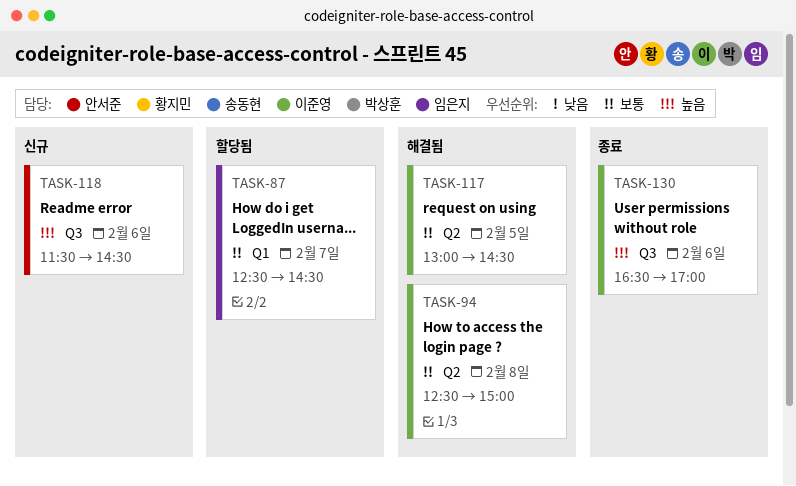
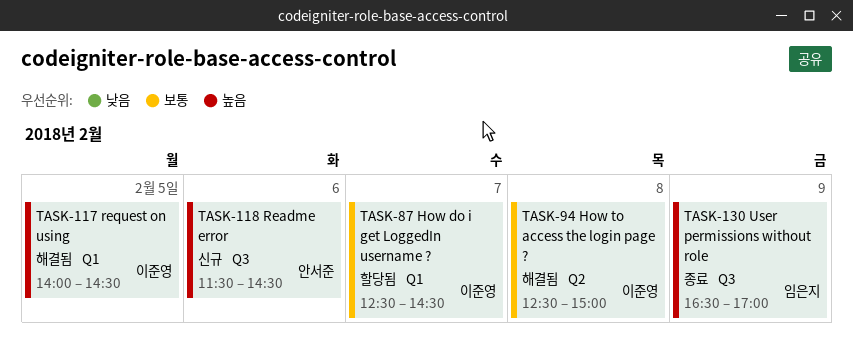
TASK-87, owner: 임은지 -> 이준영
TASK-117, priority: 보통 -> 높음
TASK-117, label: Q2 -> Q1
TASK-117, begins: 13:00 -> 14:00
TASK-130, owner: 이준영 -> 임은지
TASK-130, day: Feb 6 -> Feb 9

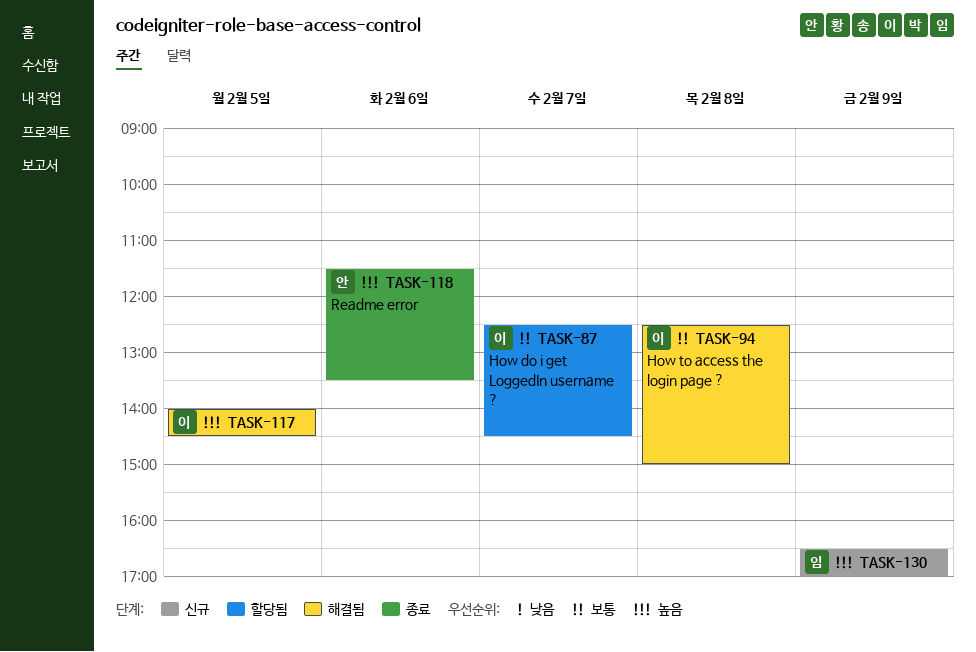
TASK-118, status: 신규 -> 종료
TASK-118, ends: 14:30 -> 13:30
TASK-130, status: 종료 -> 신규

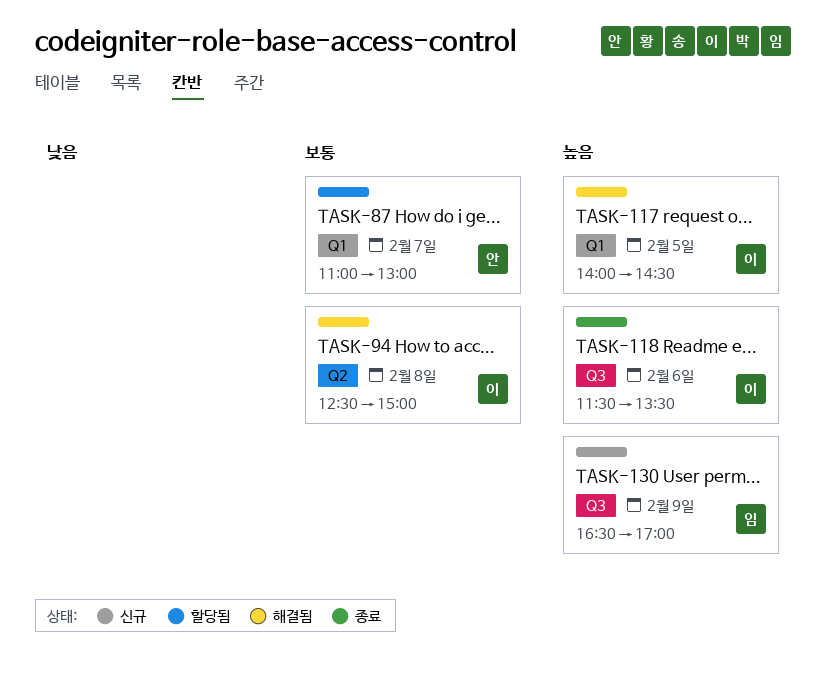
TASK-87, owner: 이 -> 안
TASK-87, begins: 12:30 -> 11:00
TASK-87, ends: 14:30 -> 13:00
TASK-118, owner: 안 -> 이

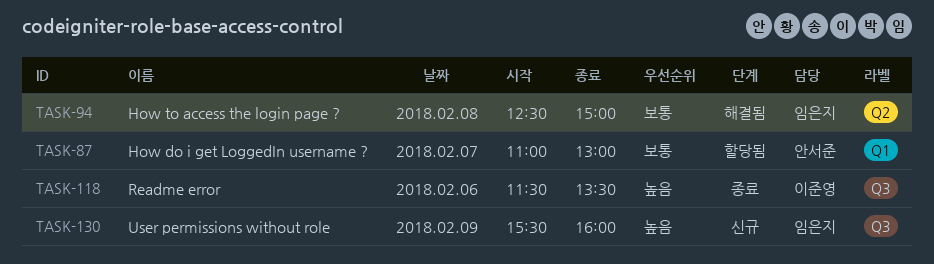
TASK-94, owner: 이준영 -> 임은지
TASK-117: present -> none
TASK-130, begins: 16:30 -> 15:30
TASK-130, ends: 17:00 -> 16:00

